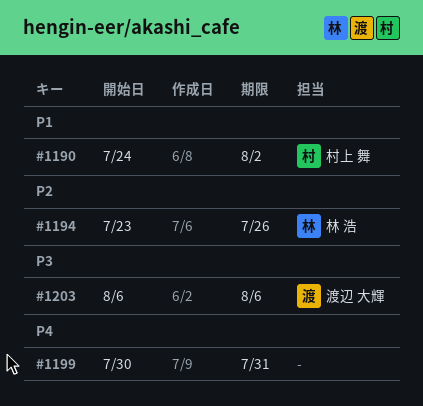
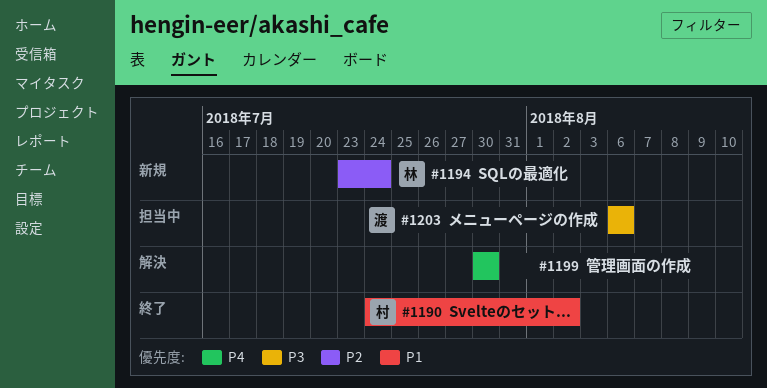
#1194, due: Jul 26 -> Jul 24
#1199, due: Jul 31 -> Jul 30

